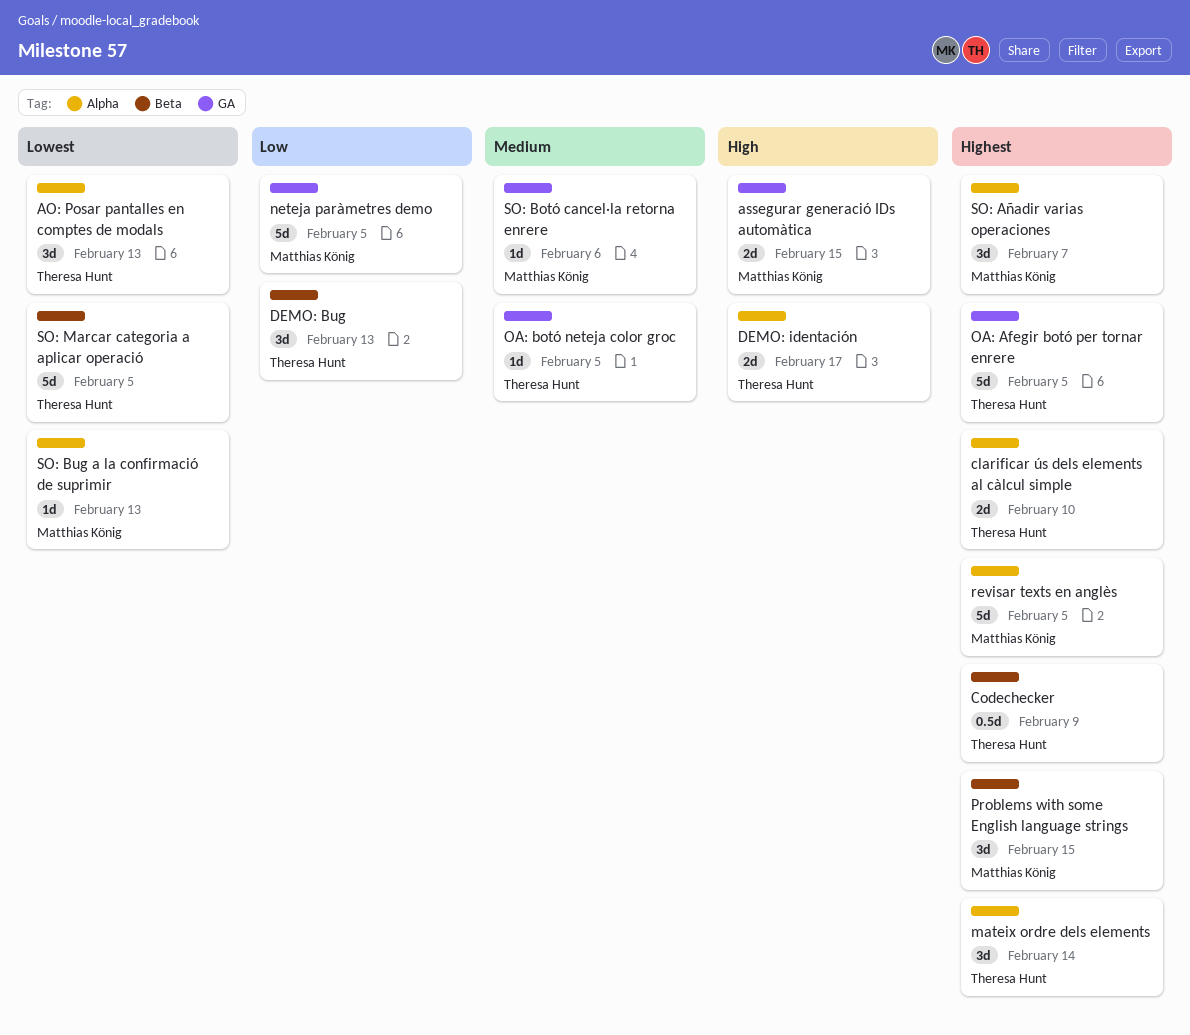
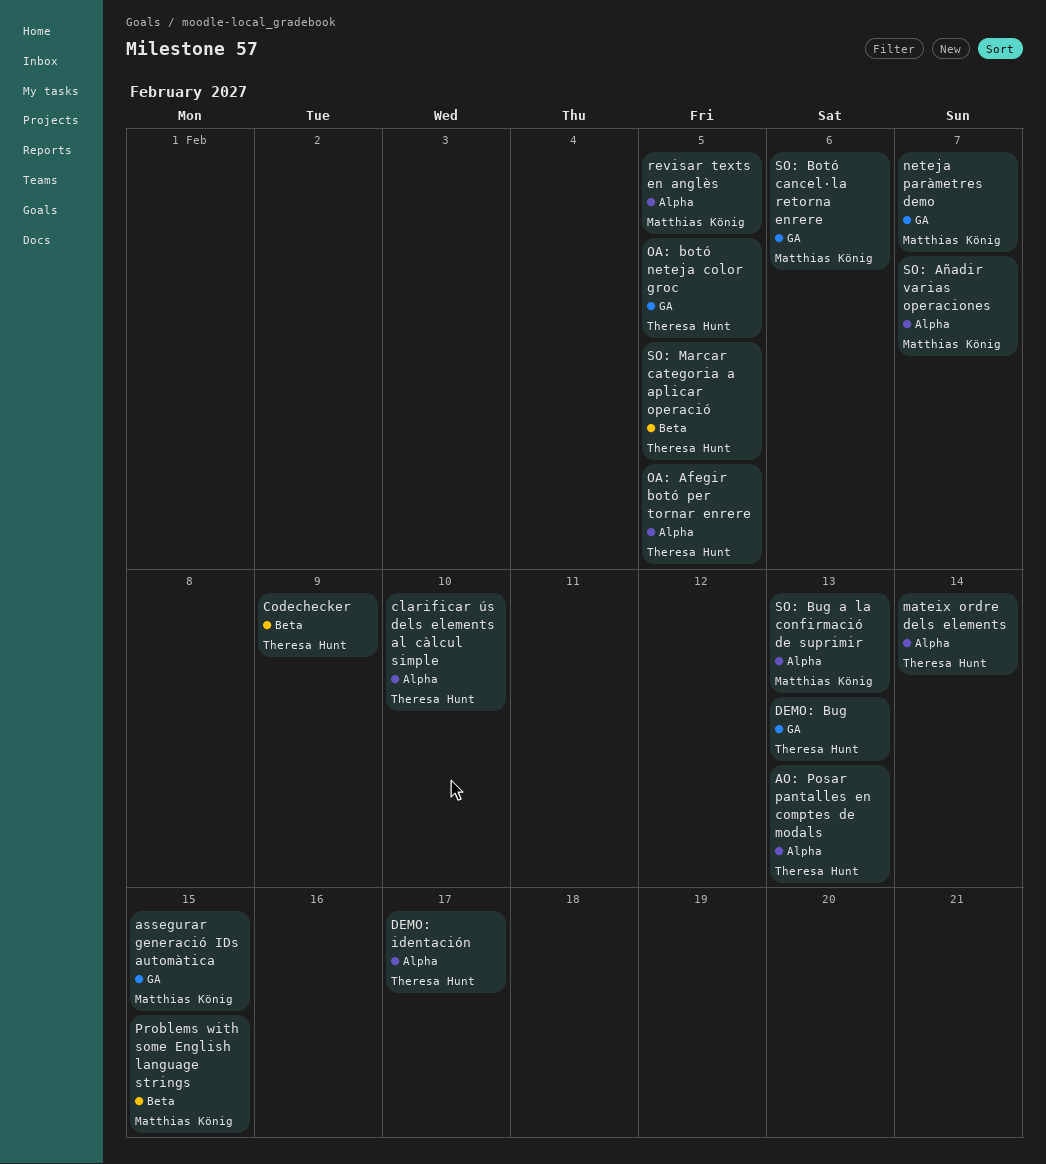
DEMO: Bug, label: Beta -> GA
neteja paràmetres demo, due: Feb 5 -> Feb 7
OA: Afegir botó per tornar enrere, label: GA -> Alpha

